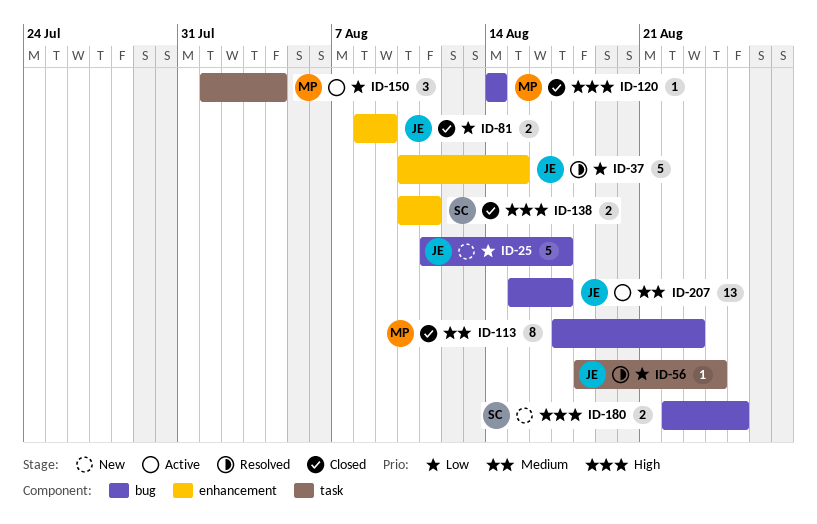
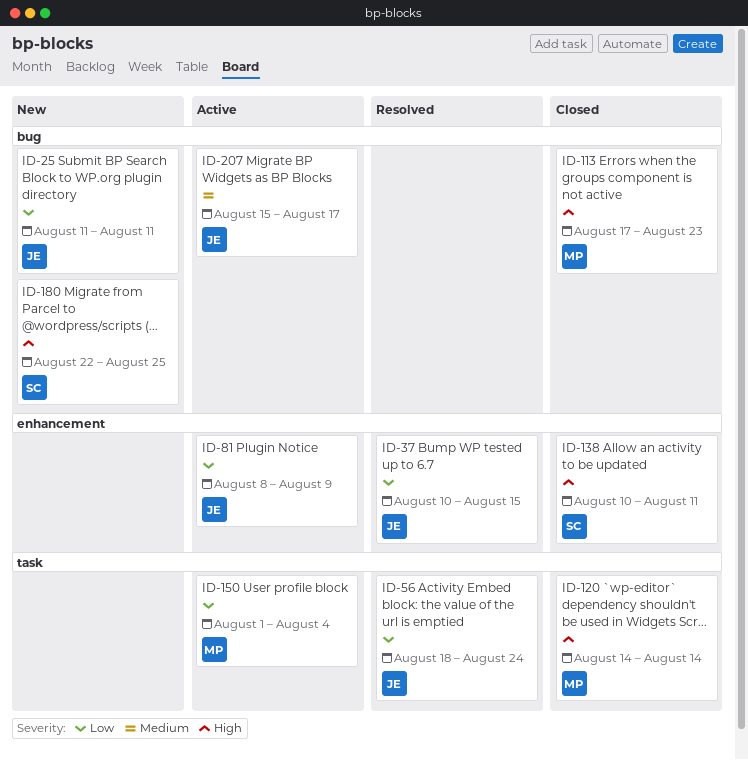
ID-25, due: Aug 17 -> Aug 11
ID-81, status: Closed -> Active
ID-113, priority: Medium -> High
ID-120, label: bug -> task

